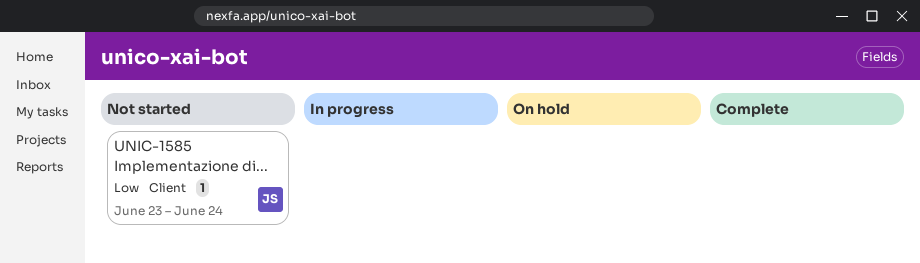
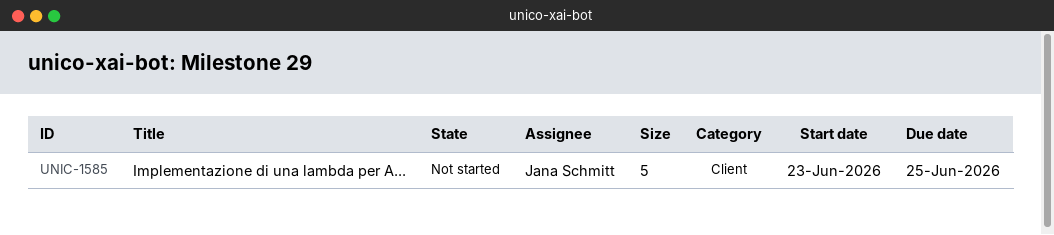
UNIC-1585, estimate: 1 -> 5
UNIC-1585, due: Jun 24 -> Jun 25

